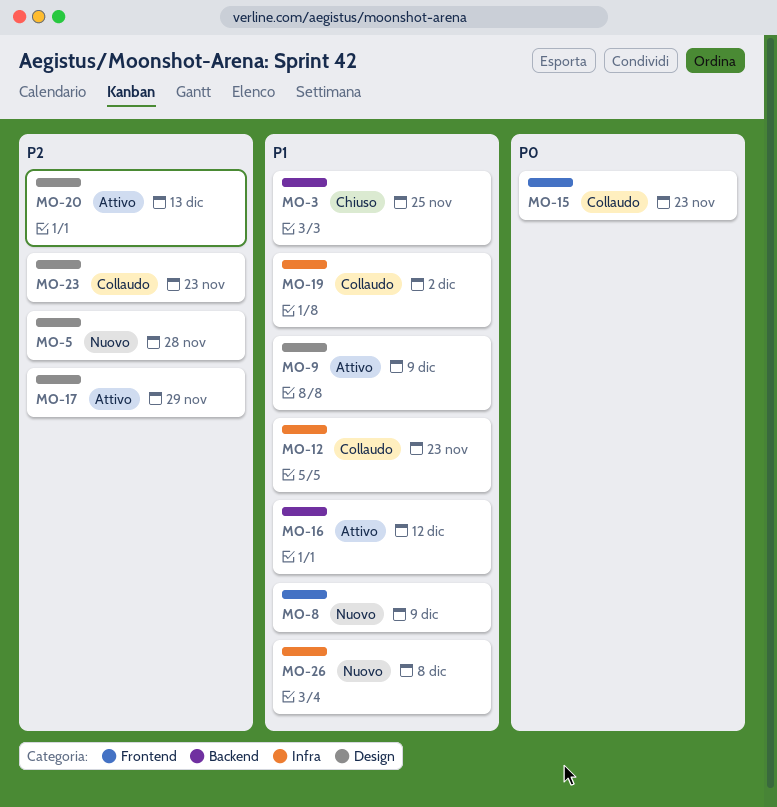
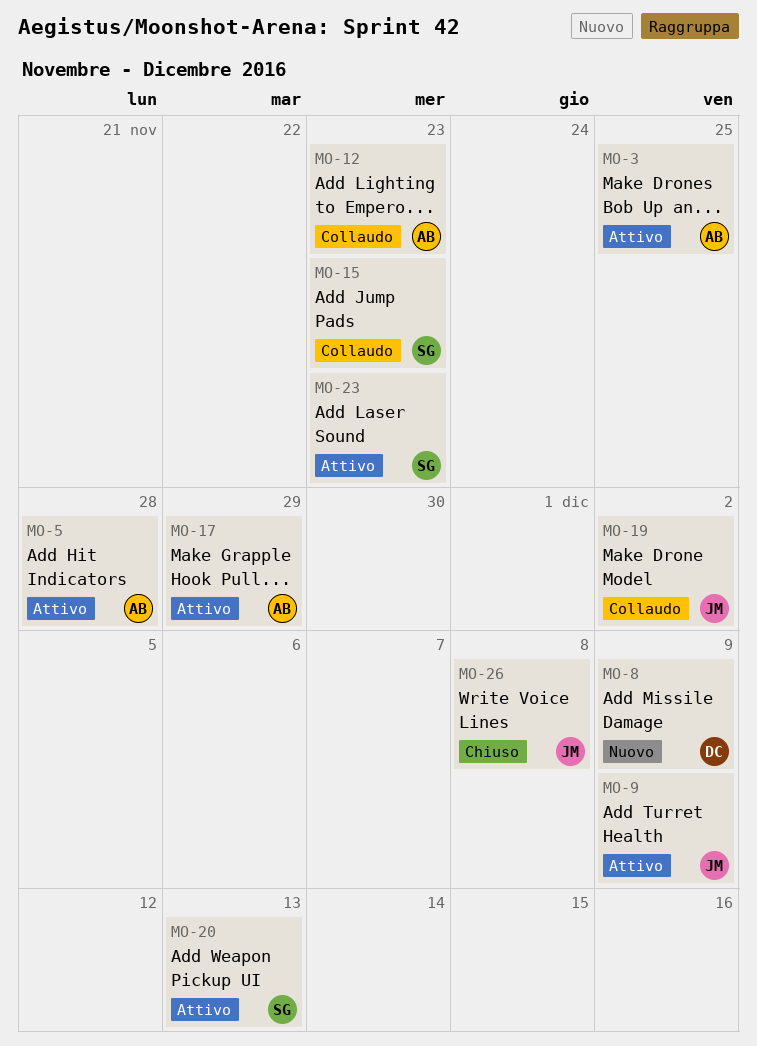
MO-3, status: Chiuso -> Attivo
MO-5, status: Nuovo -> Attivo
MO-16: present -> none
MO-23, status: Collaudo -> Attivo
MO-26, status: Nuovo -> Chiuso

